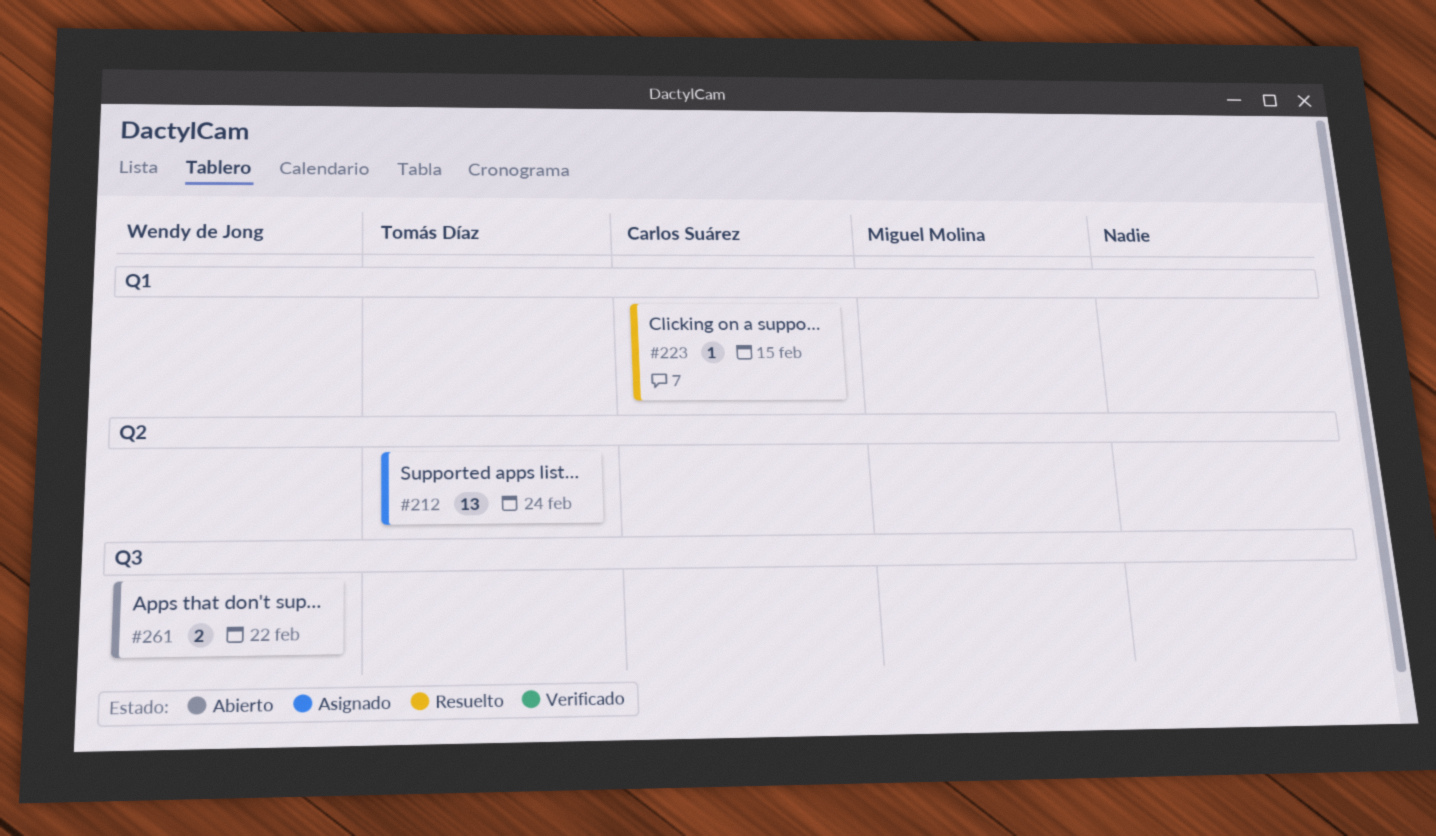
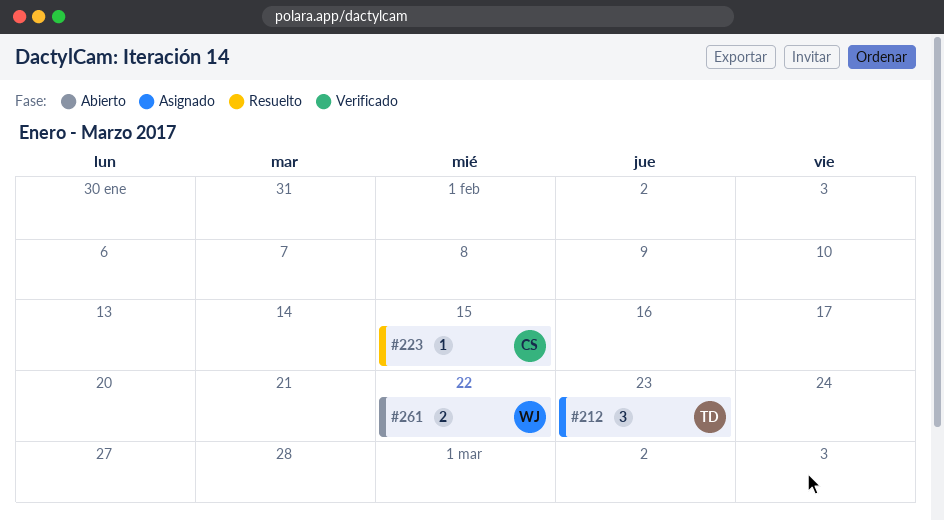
#212, estimate: 13 -> 3
#212, due: Feb 24 -> Feb 23

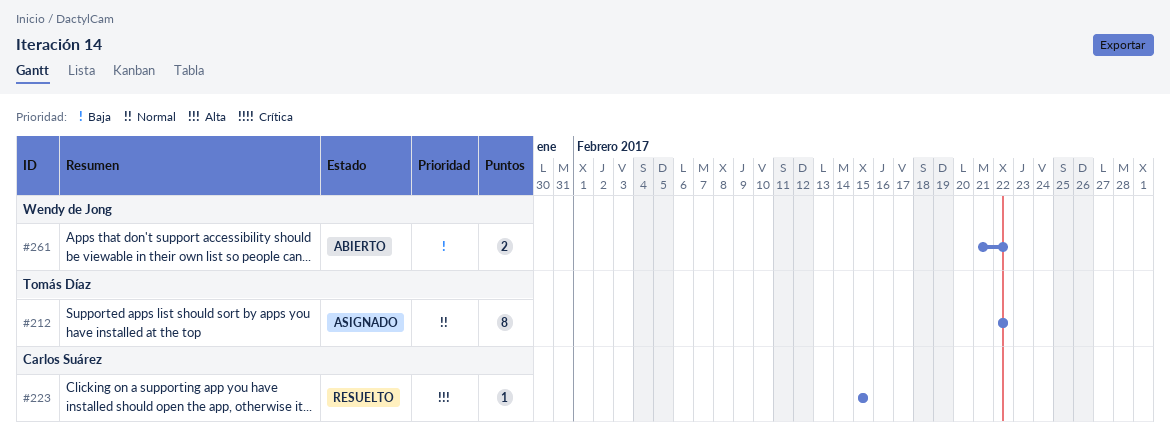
#212, estimate: 3 -> 8
#212, due: Feb 23 -> Feb 22

